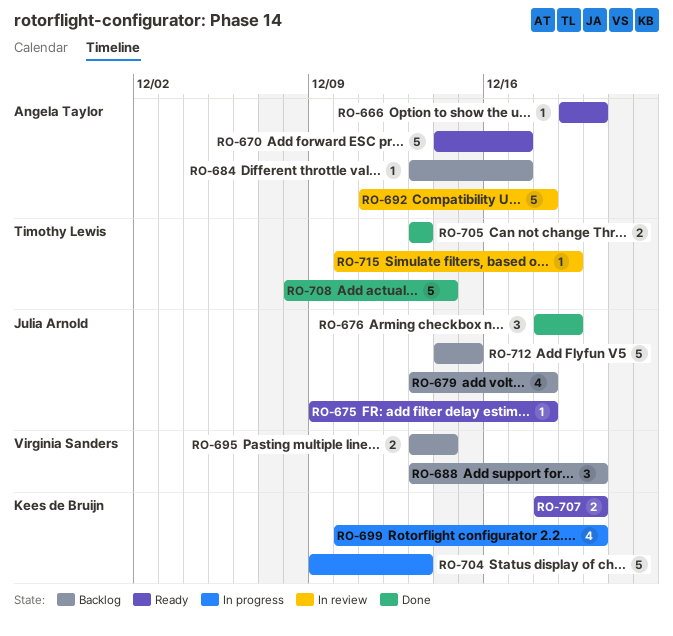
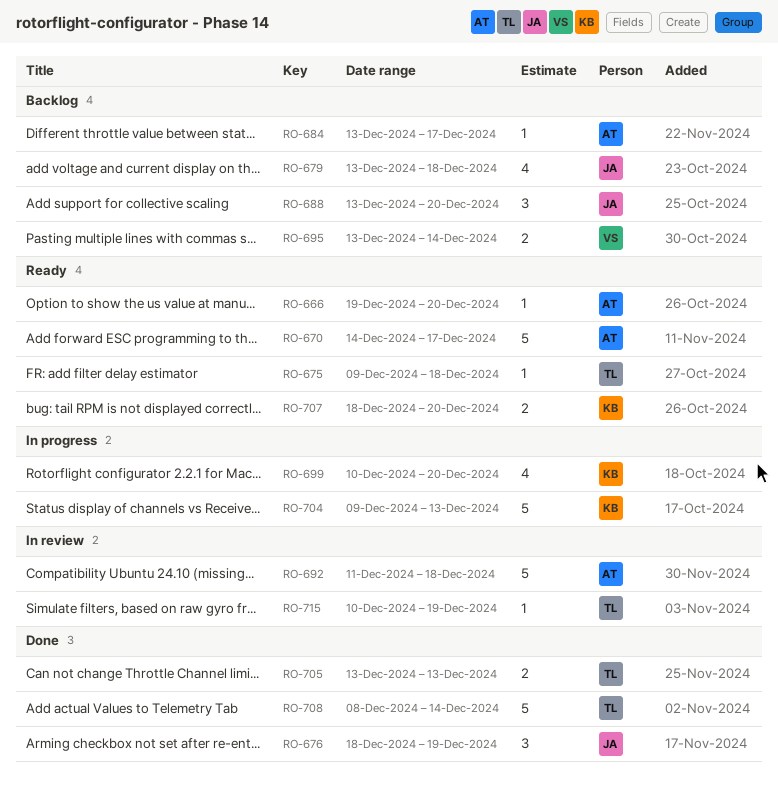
RO-675, owner: Julia Arnold -> Timothy Lewis
RO-688, owner: Virginia Sanders -> Julia Arnold
RO-712: present -> none

